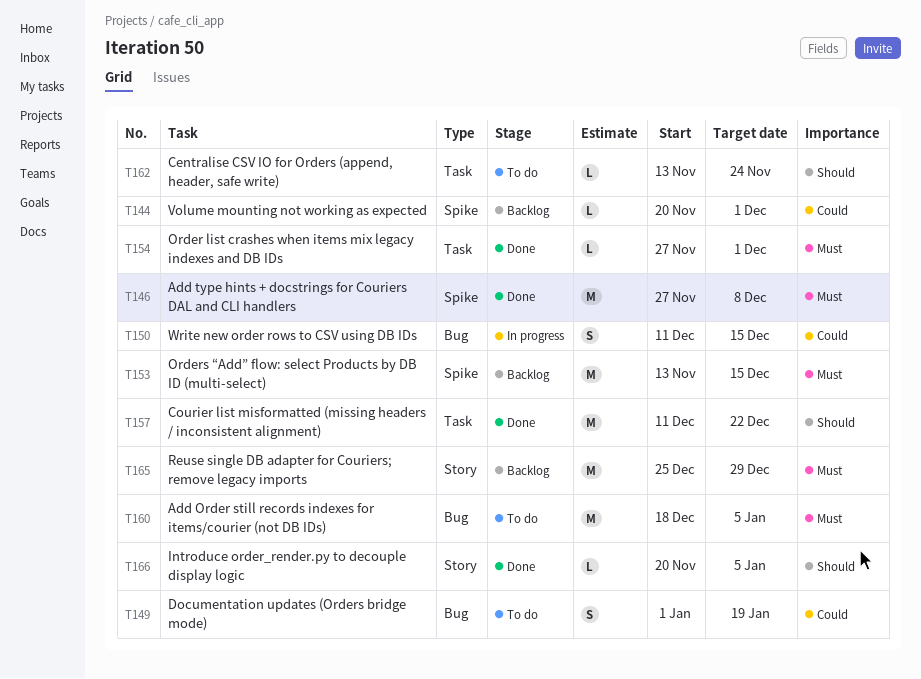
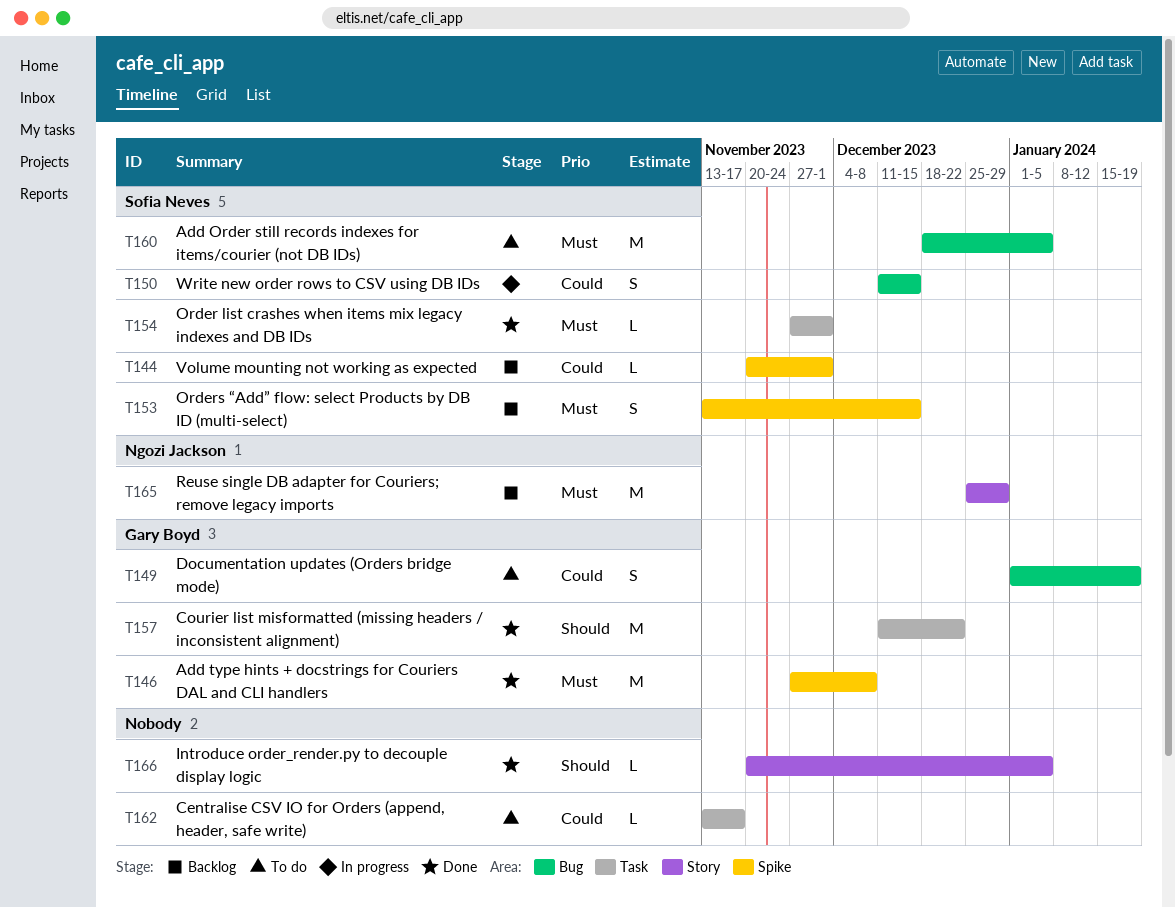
T153, estimate: M -> S
T162, priority: Should -> Could
T162, due: Nov 24 -> Nov 17

